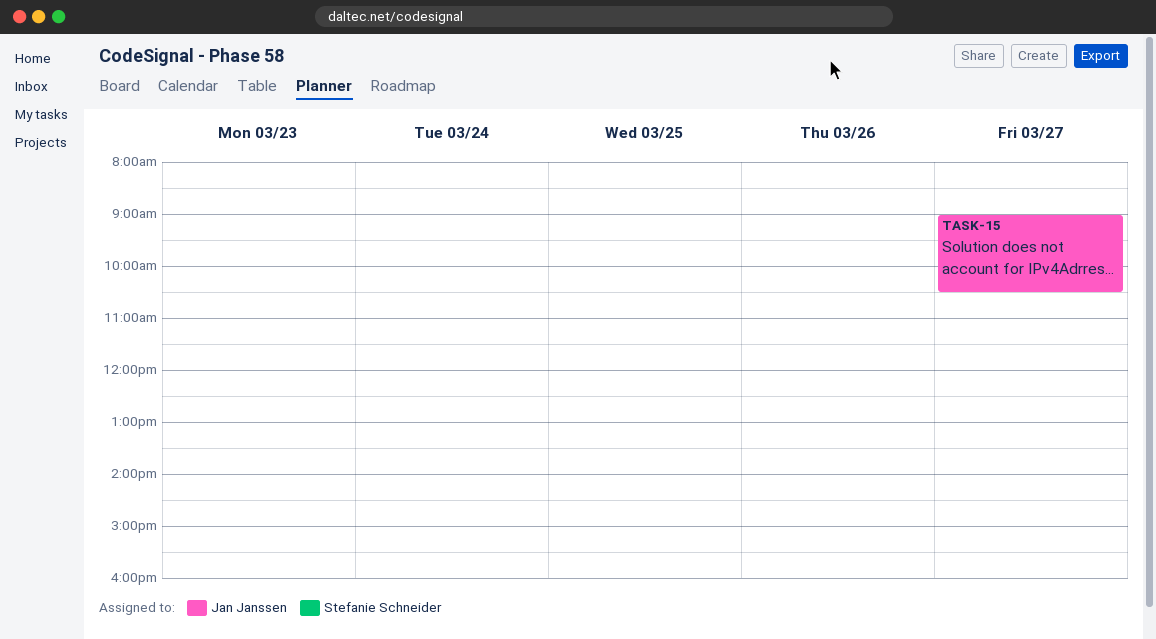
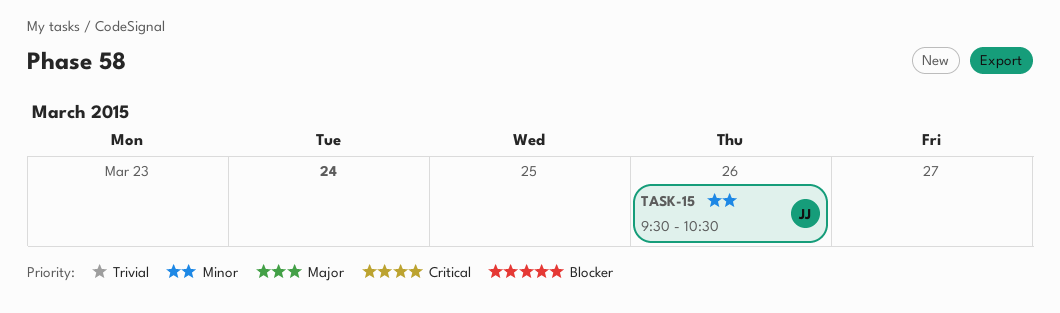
TASK-15, day: Mar 27 -> Mar 26
TASK-15, begins: 09:00 -> 09:30

